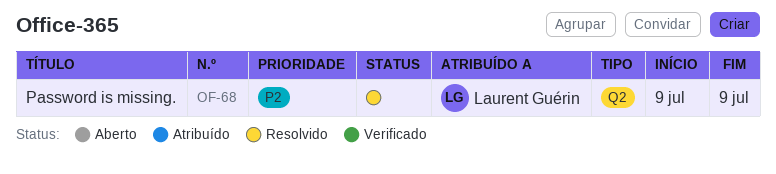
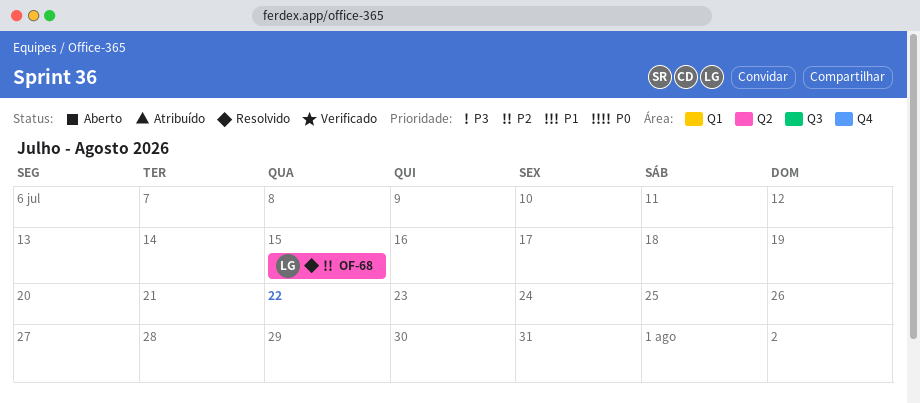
OF-68, start: Jul 9 -> Jul 15
OF-68, due: Jul 9 -> Jul 15

